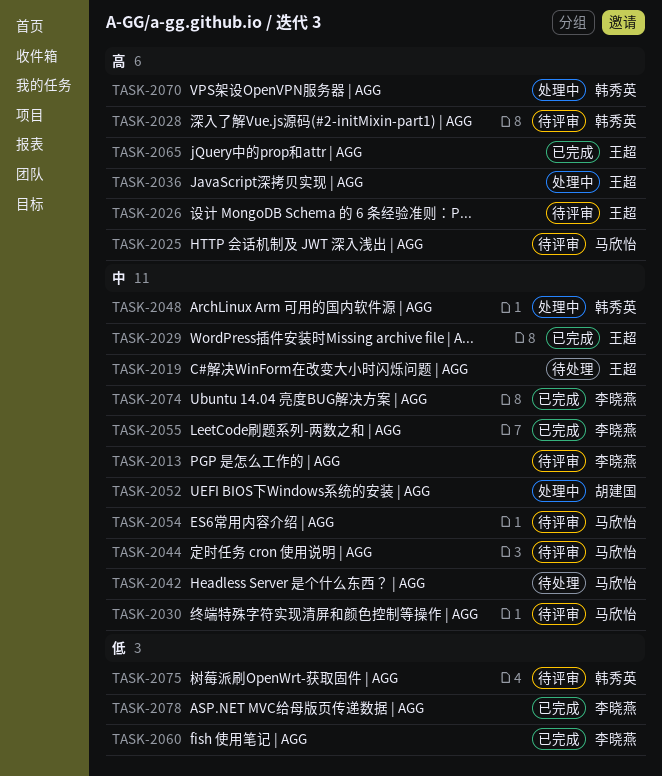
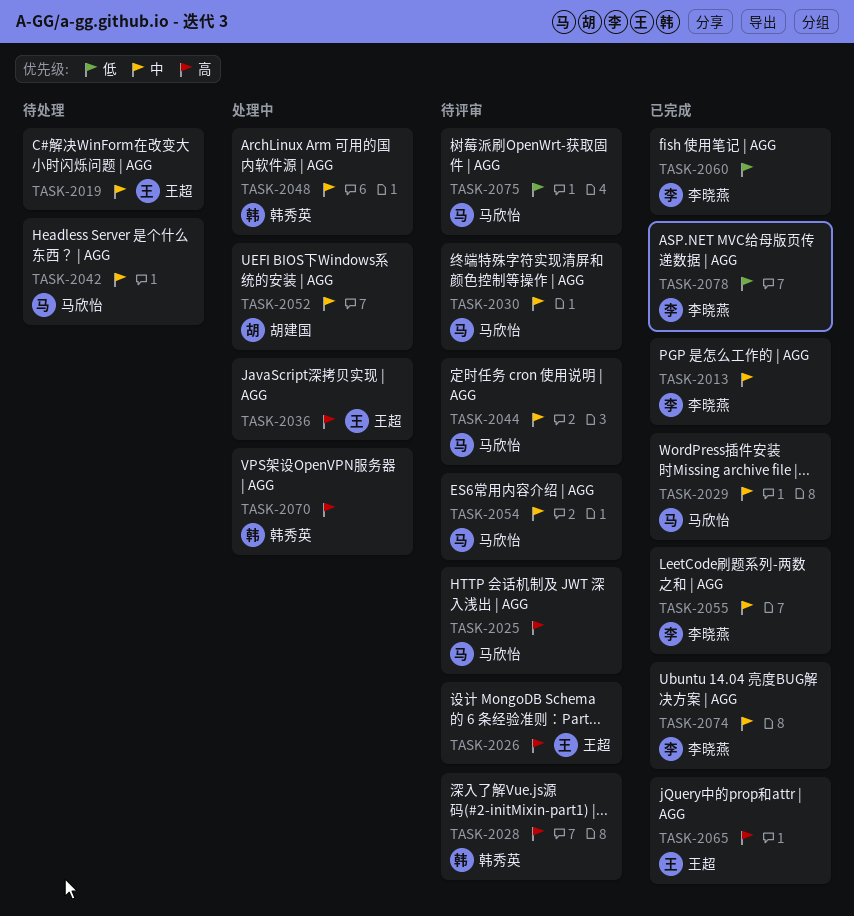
TASK-2013, status: 待评审 -> 已完成
TASK-2029, owner: 王超 -> 马欣怡
TASK-2075, owner: 韩秀英 -> 马欣怡

